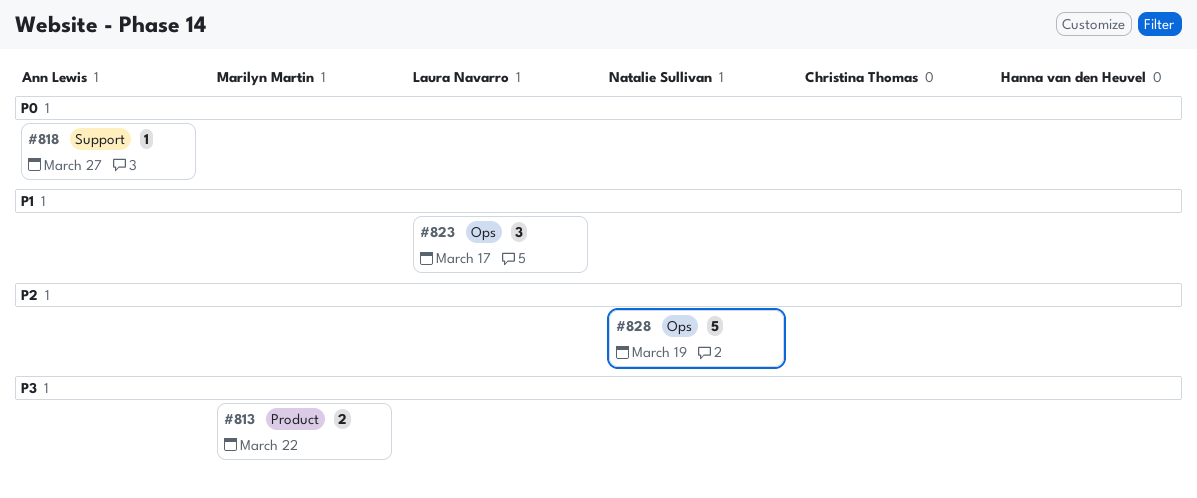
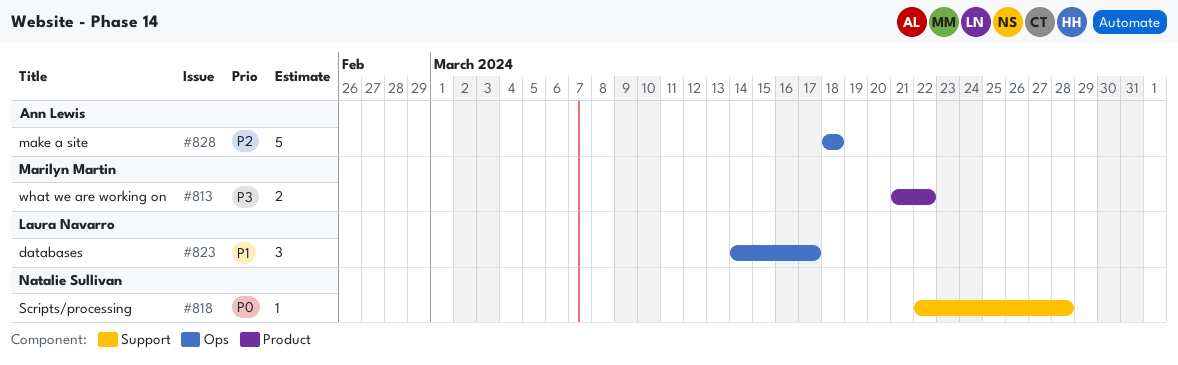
#818, owner: Ann Lewis -> Natalie Sullivan
#818, due: Mar 27 -> Mar 28
#828, owner: Natalie Sullivan -> Ann Lewis
#828, due: Mar 19 -> Mar 18

